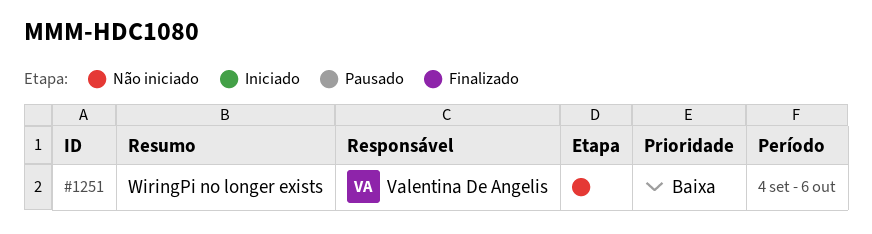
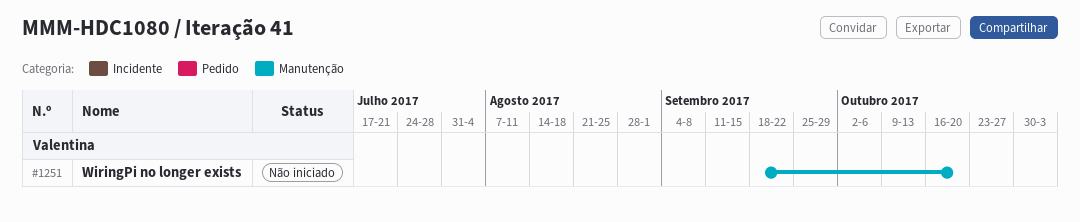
#1251, start: Sep 4 -> Sep 18
#1251, due: Oct 6 -> Oct 20

